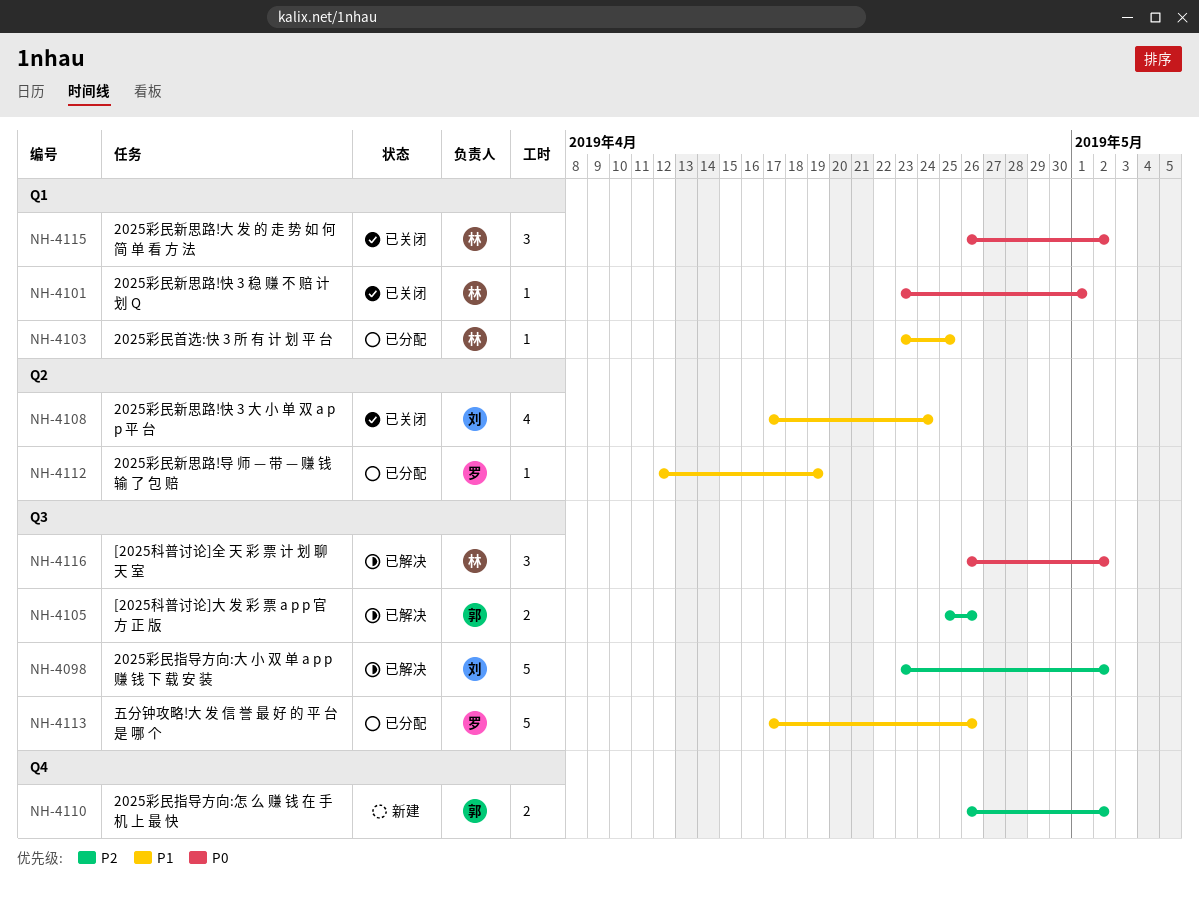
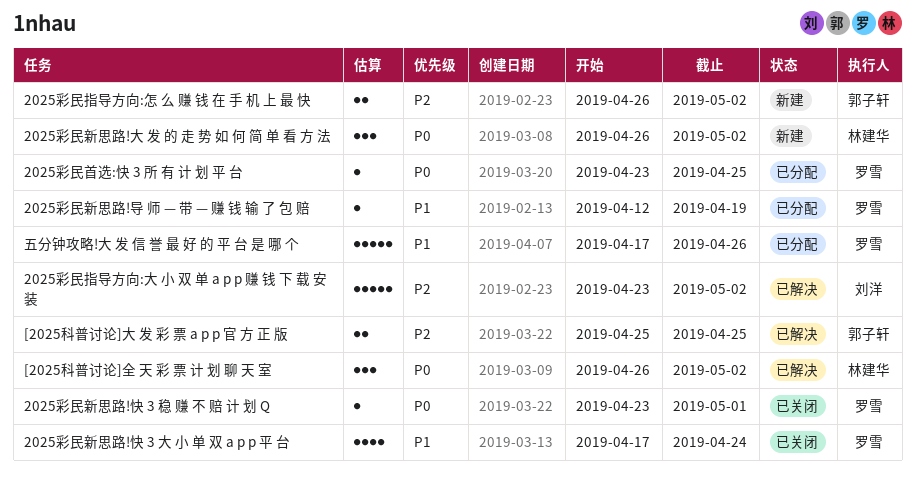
2025彩民新思路!大 发 的 走 势 如 何 简 单 看 方 法, status: 已关闭 -> 新建
2025彩民新思路!快 3 大 小 单 双 a p p 平 台, owner: 刘洋 -> 罗雪
2025彩民新思路!快 3 稳 赚 不 赔 计 划 Q, owner: 林建华 -> 罗雪
2025彩民首选:快 3 所 有 计 划 平 台, owner: 林建华 -> 罗雪
2025彩民首选:快 3 所 有 计 划 平 台, priority: P1 -> P0
[2025科普讨论]大 发 彩 票 a p p 官 方 正 版, due: Apr 26 -> Apr 25

